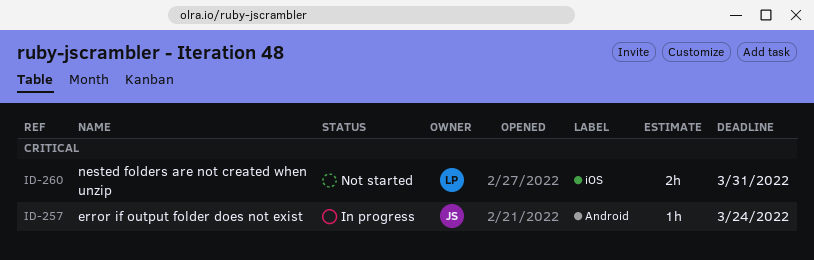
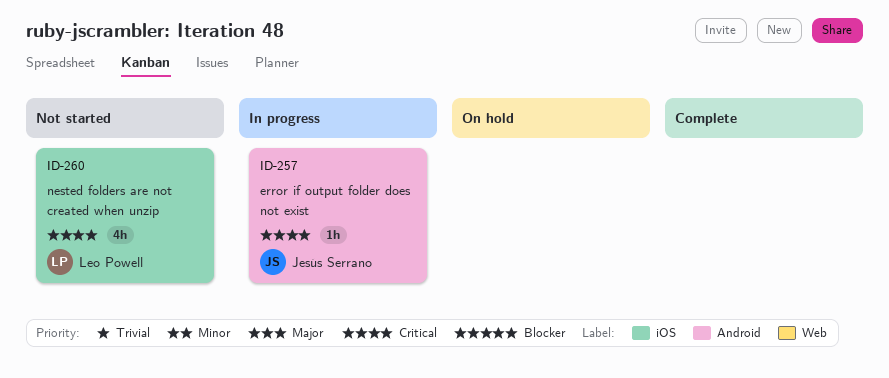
ID-260, estimate: 2h -> 4h

